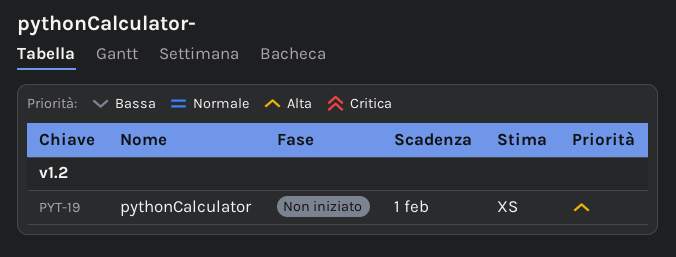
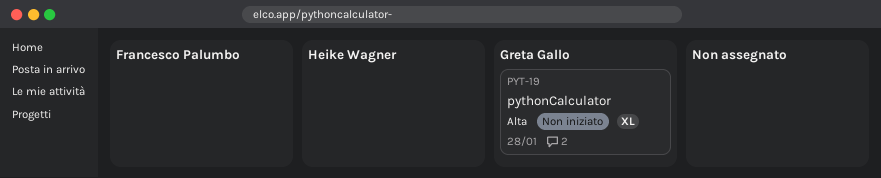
PYT-19, estimate: XS -> XL
PYT-19, due: Feb 1 -> Jan 28

